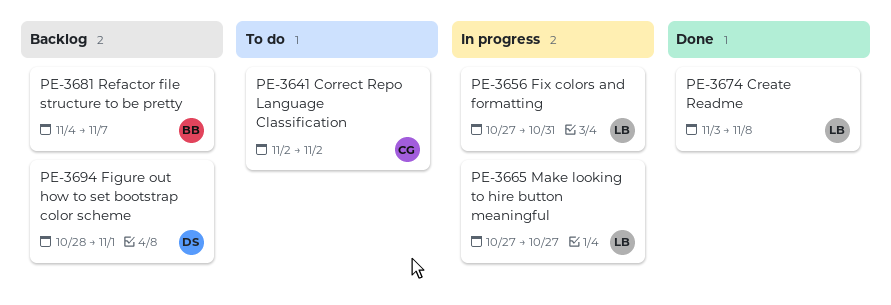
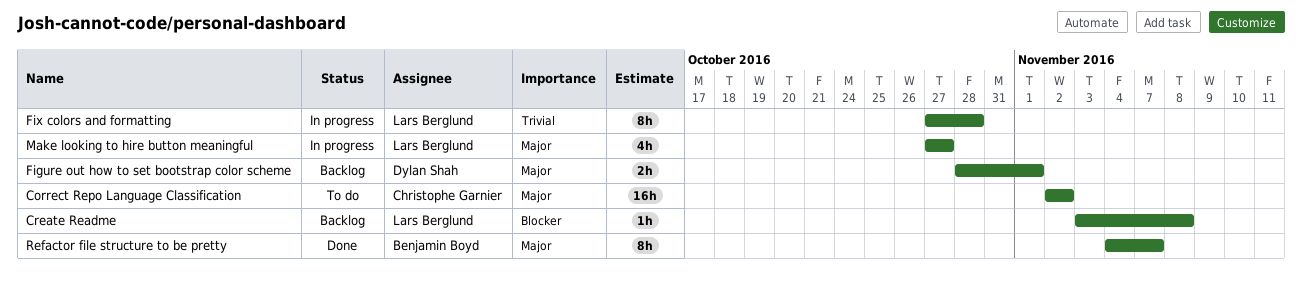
Create Readme, status: Done -> Backlog
Fix colors and formatting, due: Oct 31 -> Oct 28
Refactor file structure to be pretty, status: Backlog -> Done

